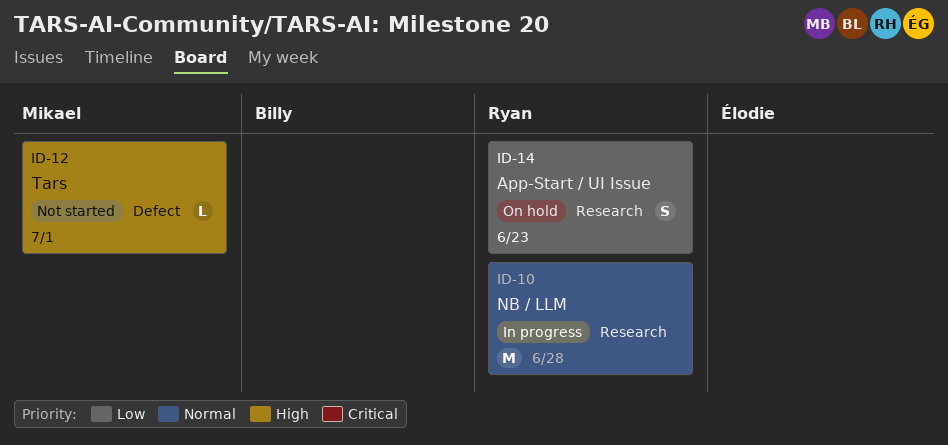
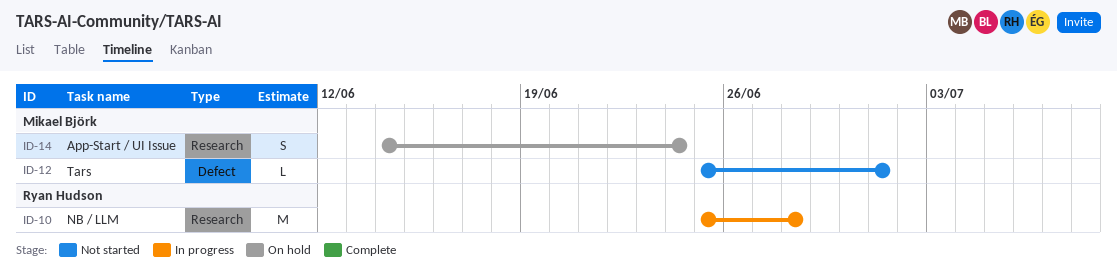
ID-14, owner: Ryan Hudson -> Mikael Björk
ID-14, due: Jun 23 -> Jun 24

